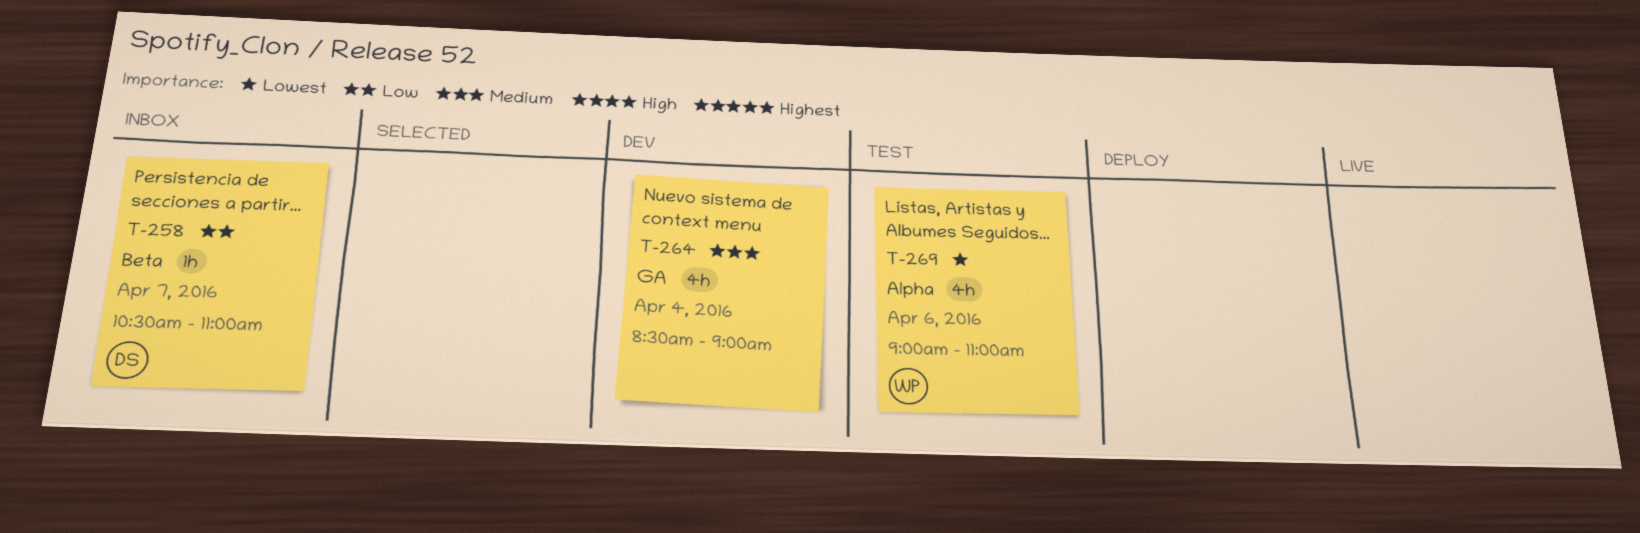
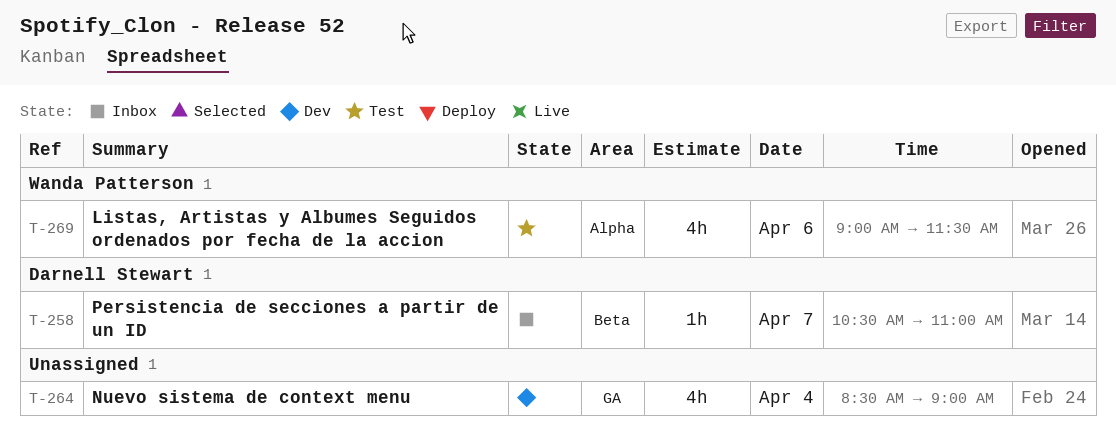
T-269, ends: 11:00 -> 11:30

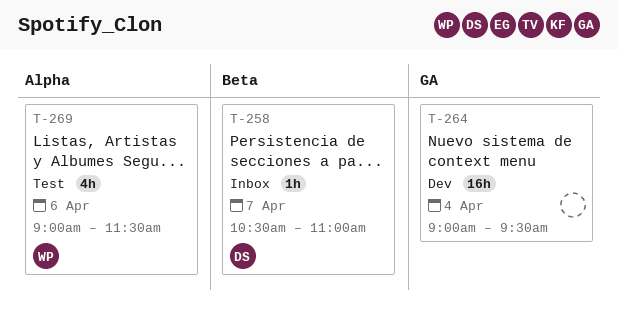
T-264, estimate: 4h -> 16h
T-264, begins: 08:30 -> 09:00
T-264, ends: 09:00 -> 09:30

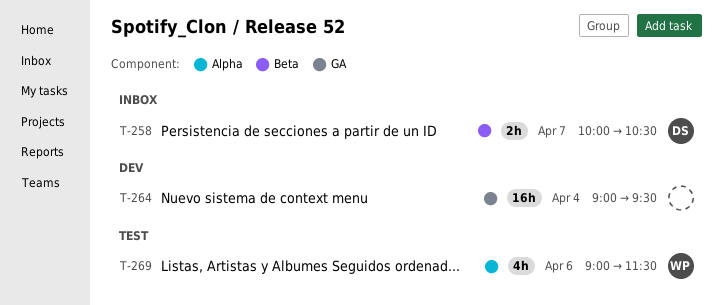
T-258, estimate: 1h -> 2h
T-258, begins: 10:30 -> 10:00
T-258, ends: 11:00 -> 10:30

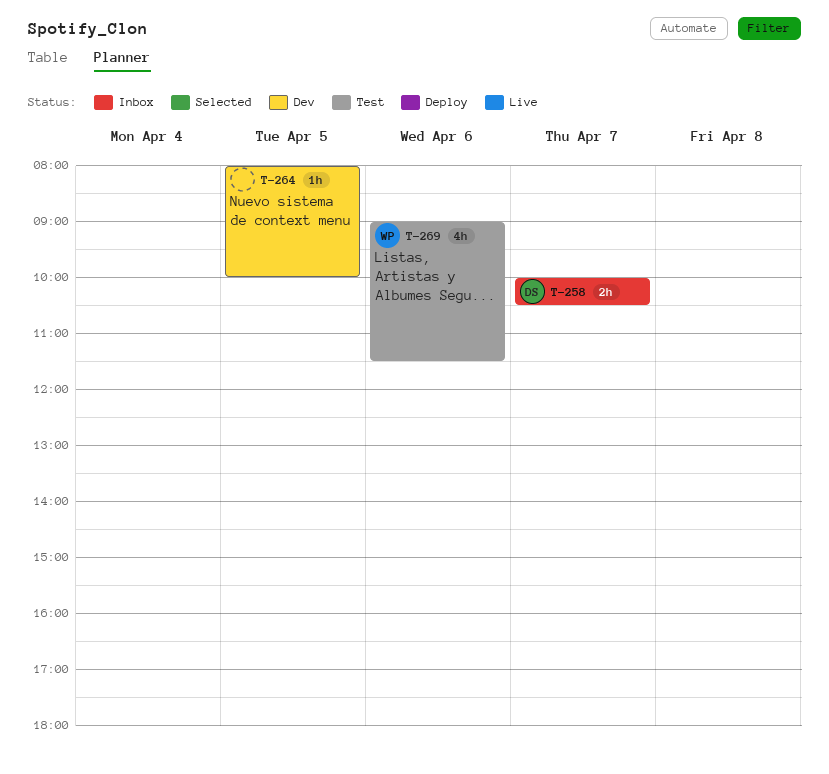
T-264, estimate: 16h -> 1h
T-264, day: Apr 4 -> Apr 5
T-264, begins: 09:00 -> 08:00
T-264, ends: 09:30 -> 10:00

